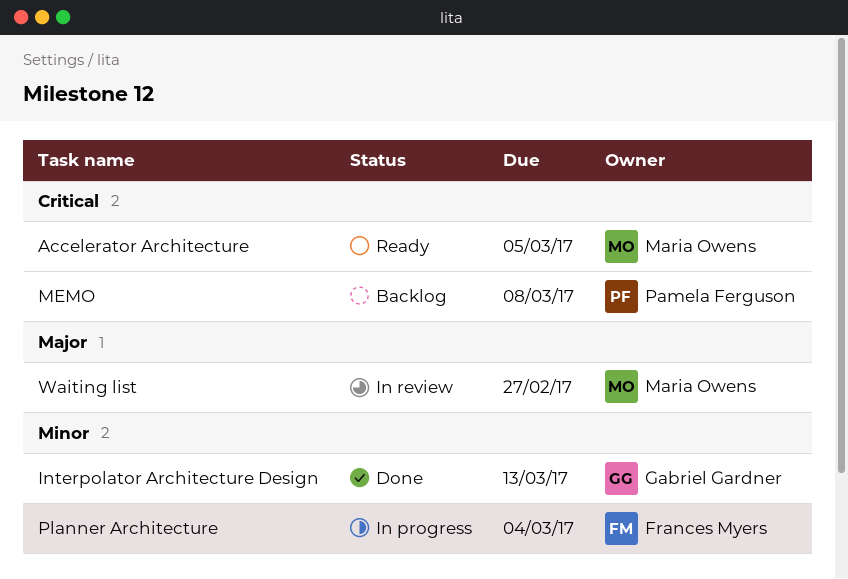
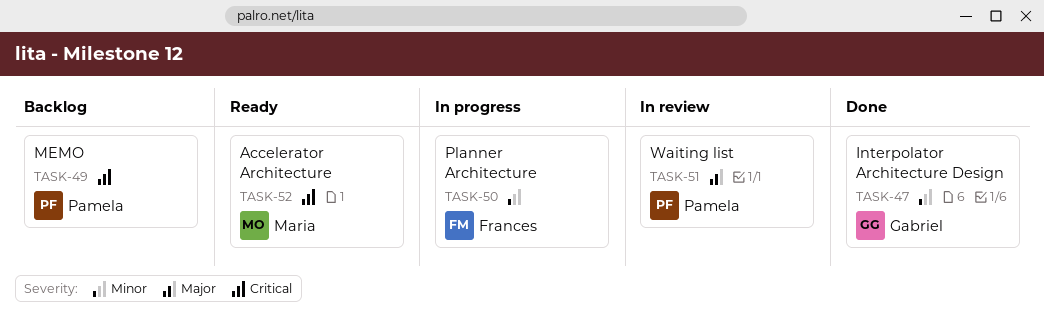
Waiting list, owner: Maria Owens -> Pamela Ferguson

